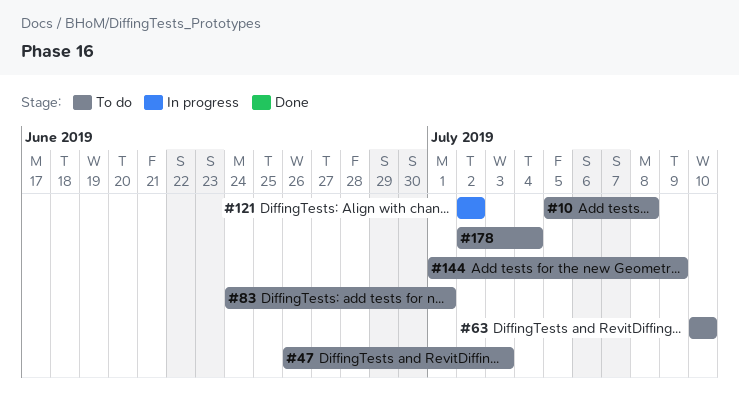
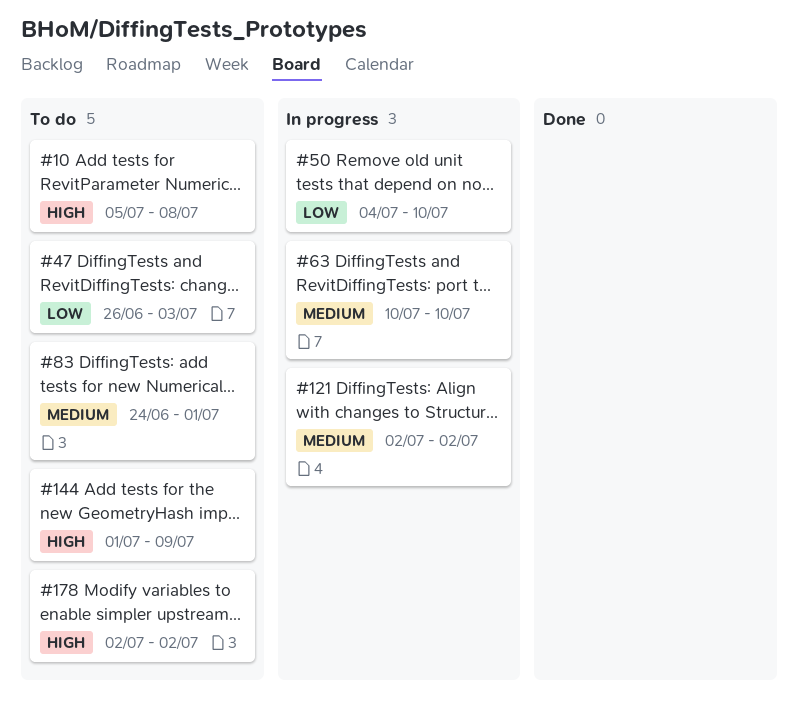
#50: none -> present
#63, status: To do -> In progress
#178, due: Jul 4 -> Jul 2

